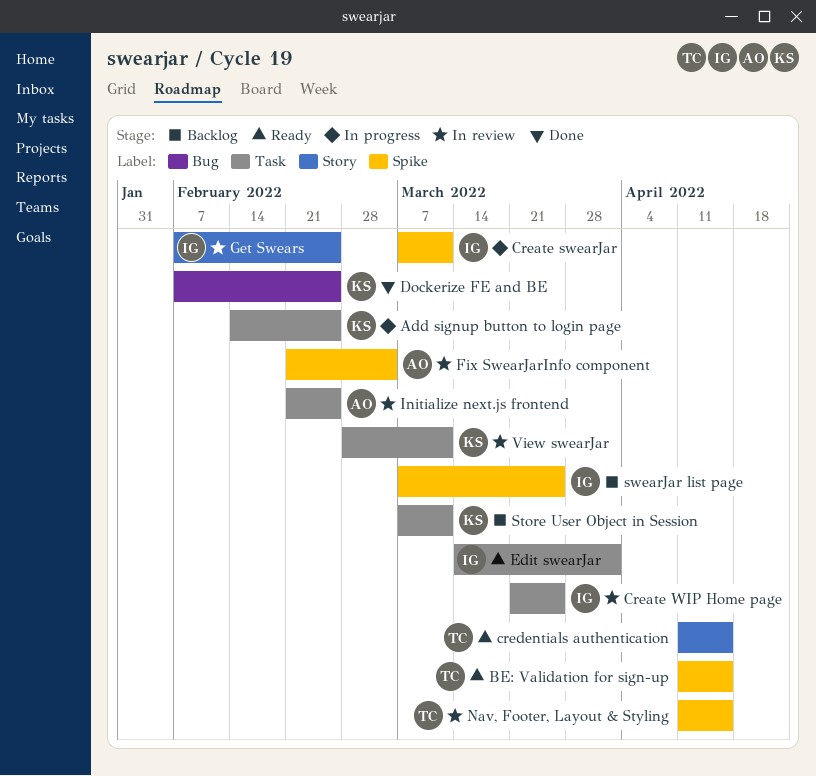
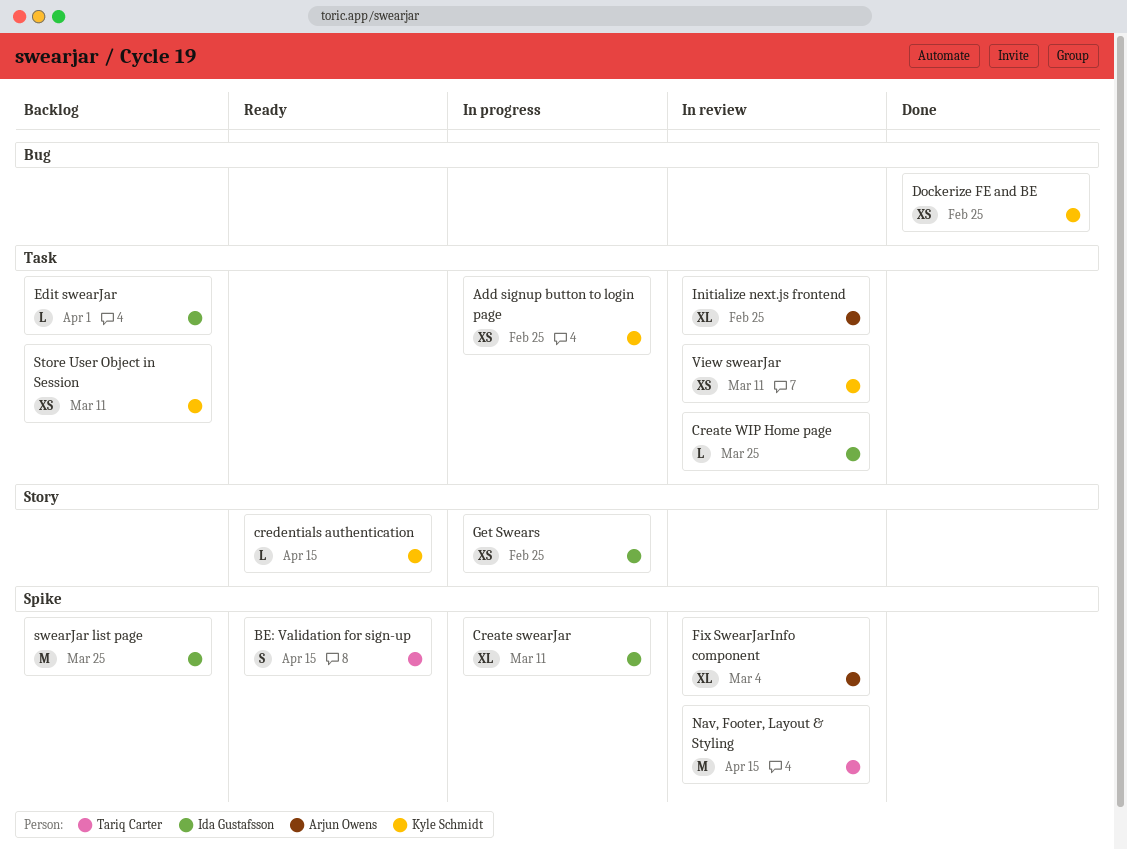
credentials authentication, owner: Tariq Carter -> Kyle Schmidt
Edit swearJar, status: Ready -> Backlog
Get Swears, status: In review -> In progress

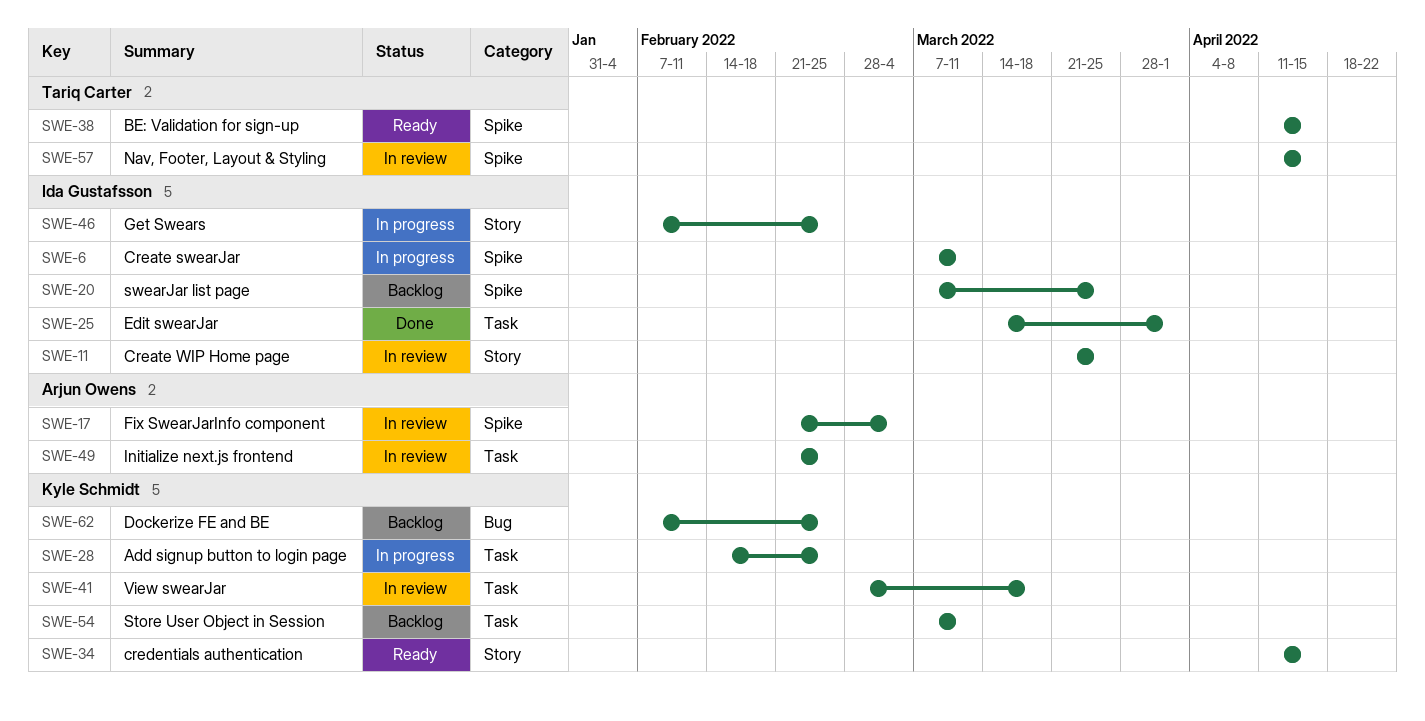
Create WIP Home page, label: Task -> Story
Dockerize FE and BE, status: Done -> Backlog
Edit swearJar, status: Backlog -> Done
View swearJar, due: Mar 11 -> Mar 18

